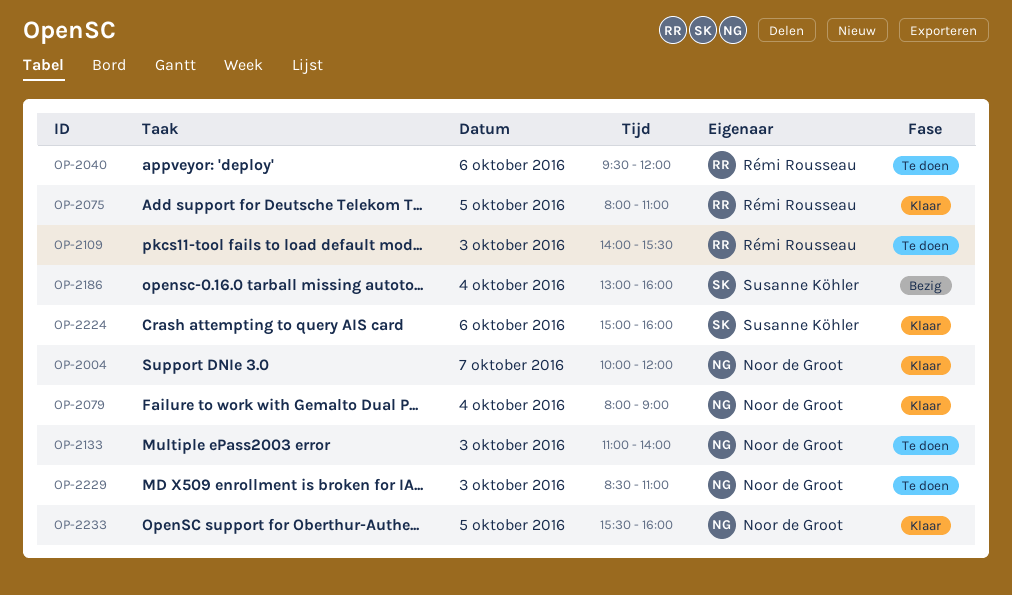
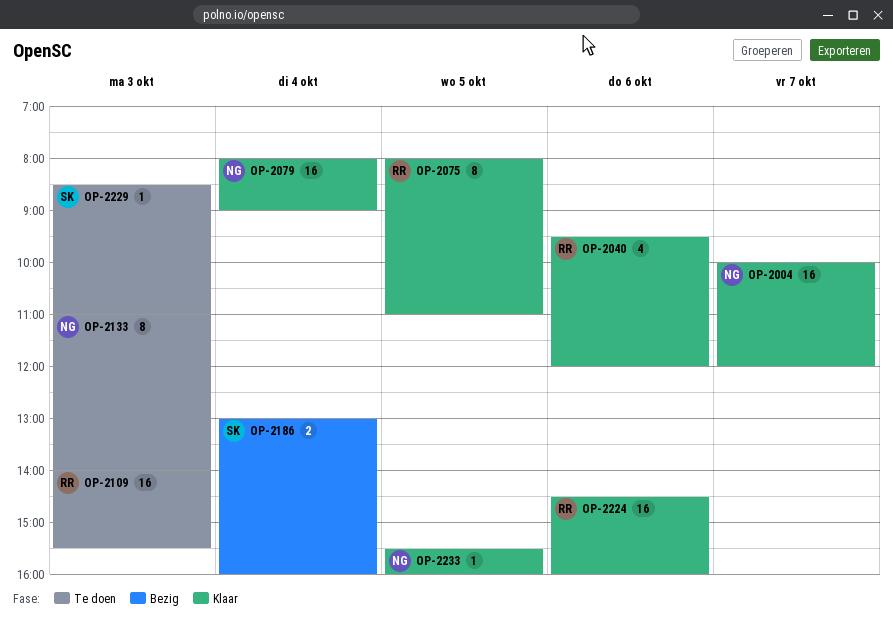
OP-2040, status: Te doen -> Klaar
OP-2224, owner: Susanne Köhler -> Rémi Rousseau
OP-2224, begins: 15:00 -> 14:30
OP-2229, owner: Noor de Groot -> Susanne Köhler

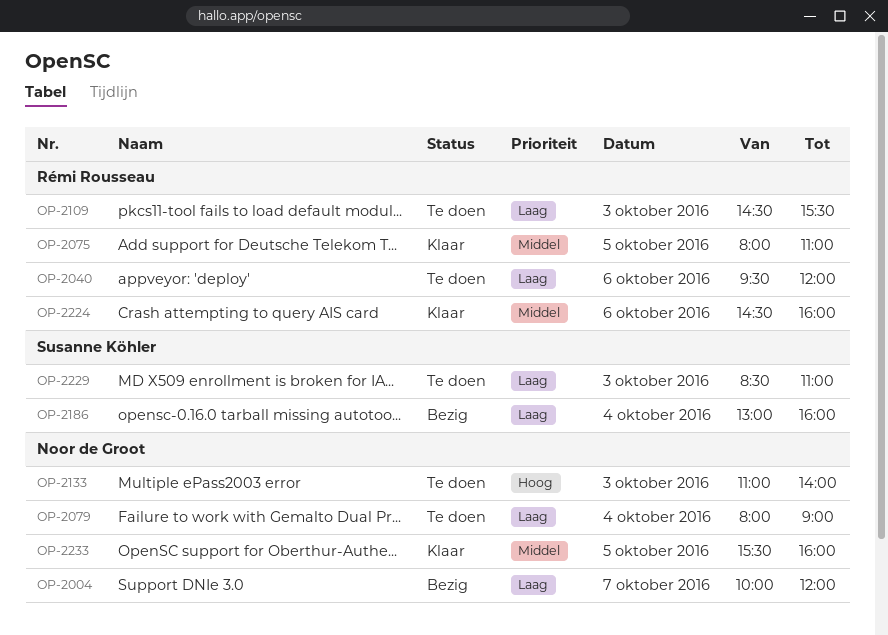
OP-2004, status: Klaar -> Bezig
OP-2040, status: Klaar -> Te doen
OP-2079, status: Klaar -> Te doen
OP-2109, begins: 14:00 -> 14:30

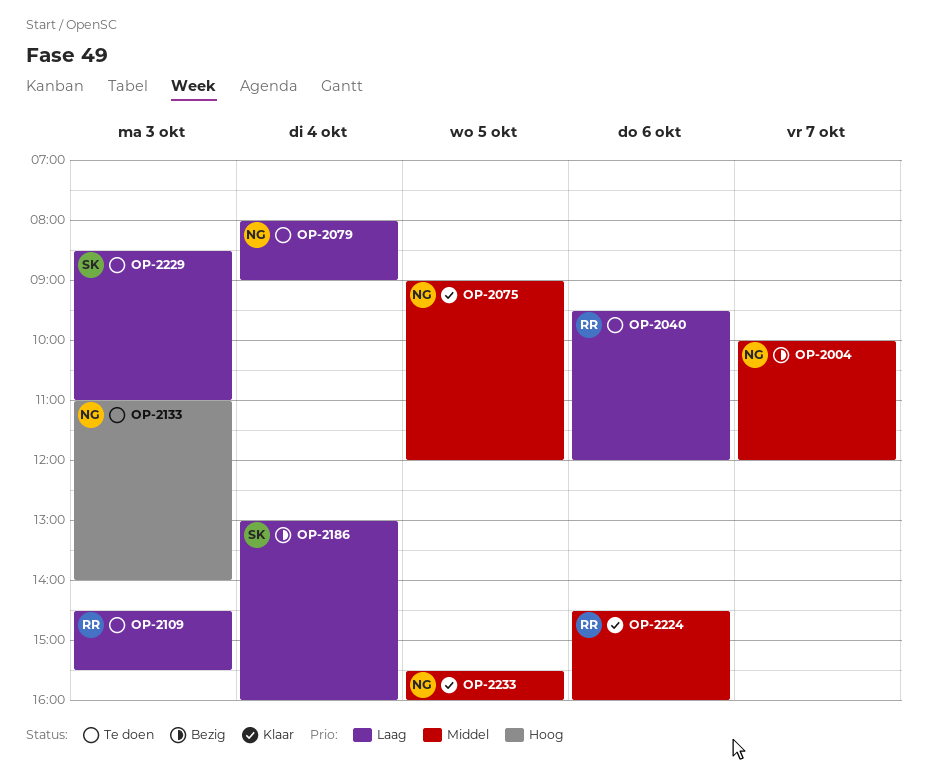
OP-2004, priority: Laag -> Middel
OP-2075, owner: Rémi Rousseau -> Noor de Groot
OP-2075, begins: 08:00 -> 09:00
OP-2075, ends: 11:00 -> 12:00

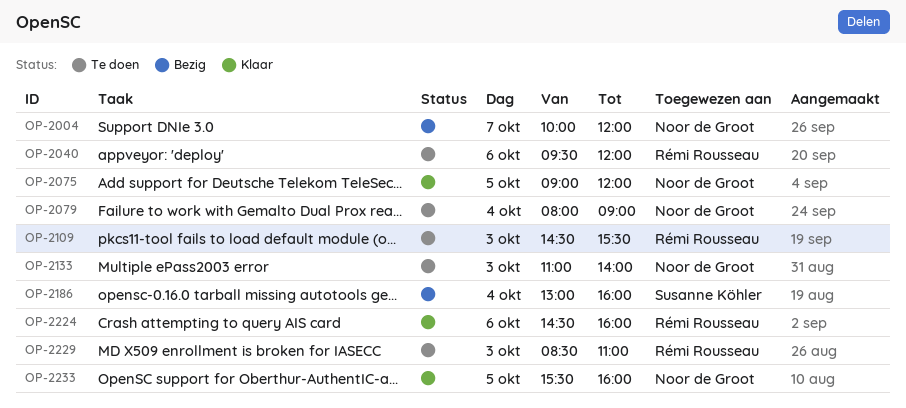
OP-2229, owner: Susanne Köhler -> Rémi Rousseau

